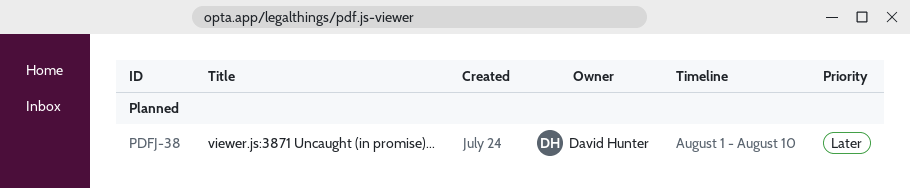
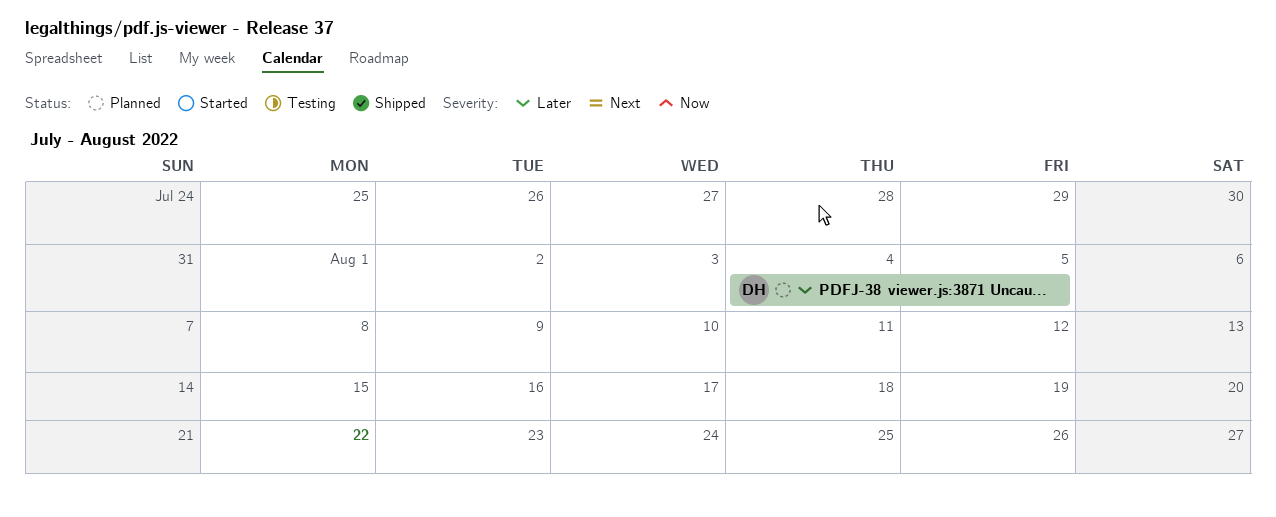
PDFJ-38, start: Aug 1 -> Aug 4
PDFJ-38, due: Aug 10 -> Aug 5

